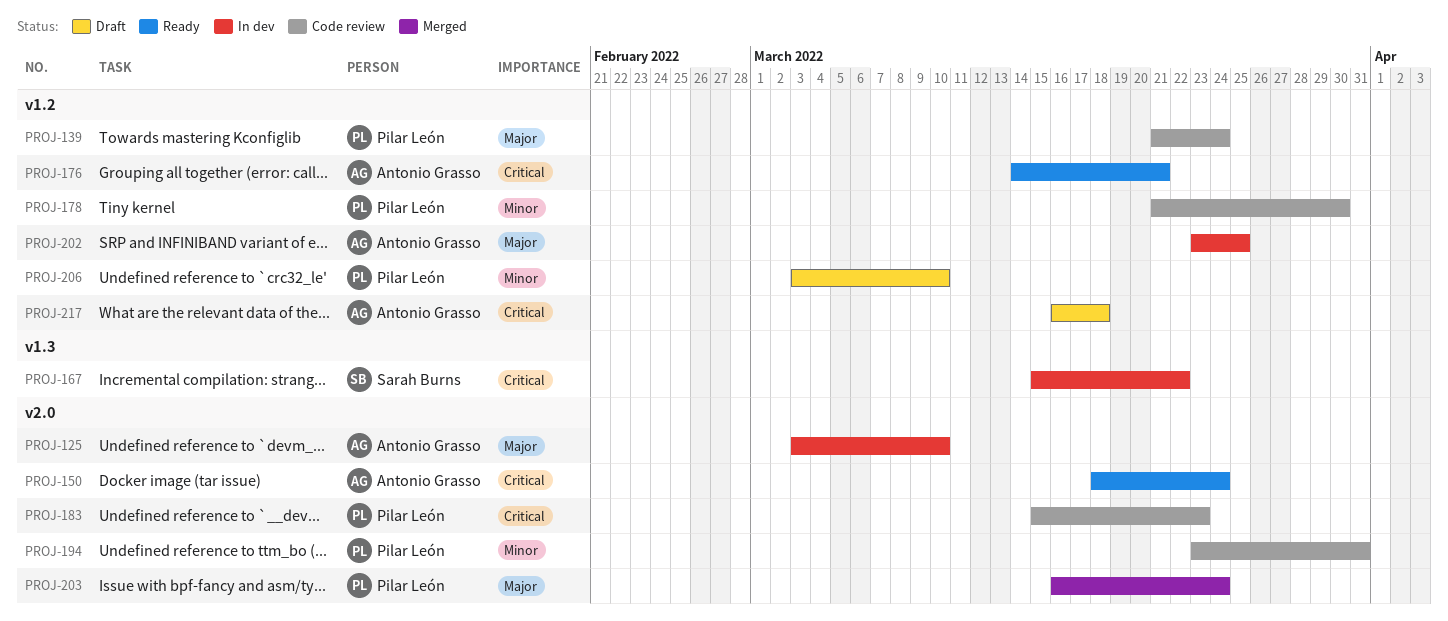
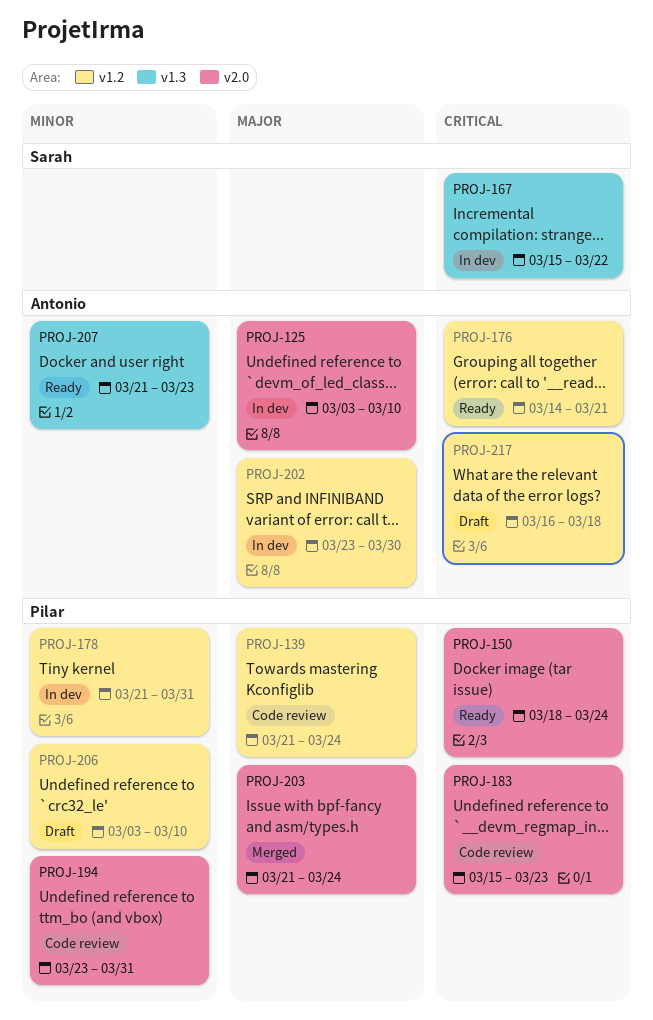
PROJ-150, owner: Antonio Grasso -> Pilar León
PROJ-178, status: Code review -> In dev
PROJ-178, due: Mar 30 -> Mar 31
PROJ-202, due: Mar 25 -> Mar 30
PROJ-203, start: Mar 16 -> Mar 21
PROJ-207: none -> present

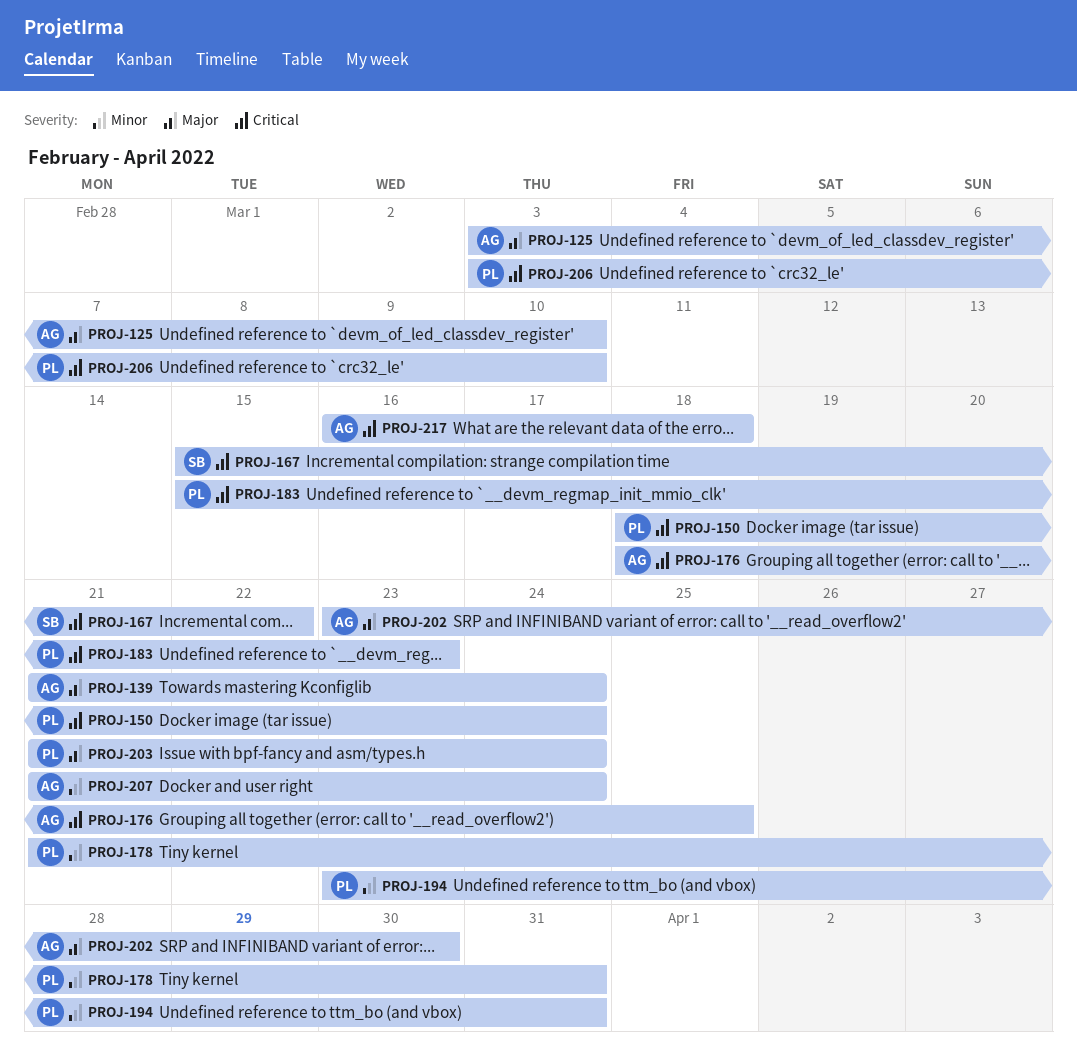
PROJ-139, owner: Pilar -> Antonio
PROJ-176, start: Mar 14 -> Mar 18
PROJ-176, due: Mar 21 -> Mar 25
PROJ-206, priority: Minor -> Critical
PROJ-207, due: Mar 23 -> Mar 24

